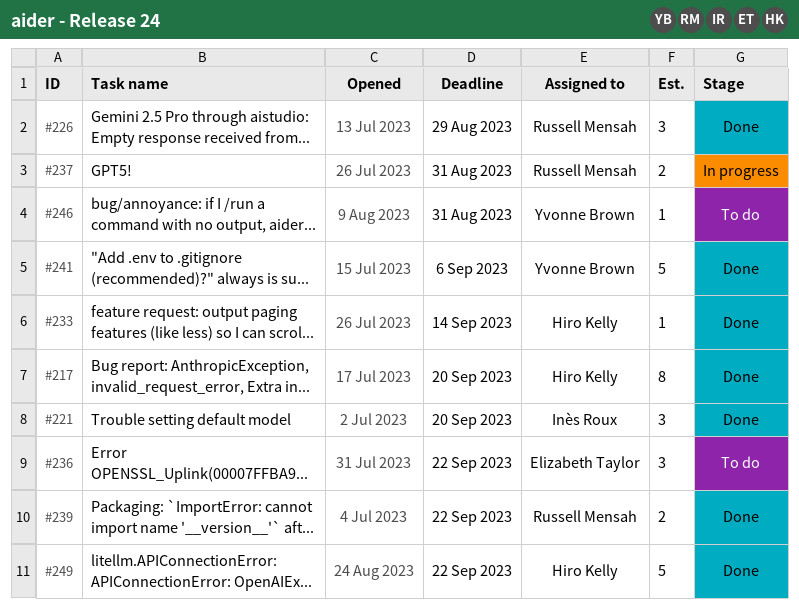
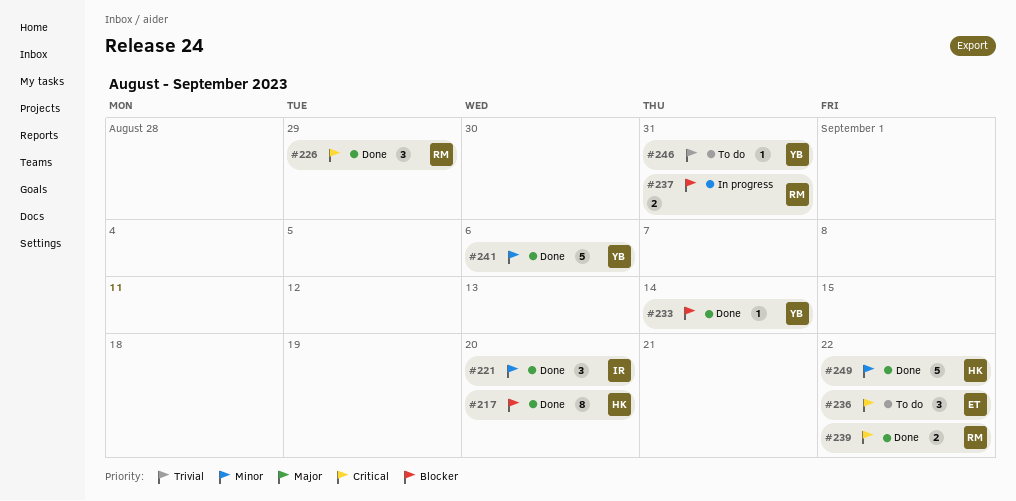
#233, owner: Hiro Kelly -> Yvonne Brown

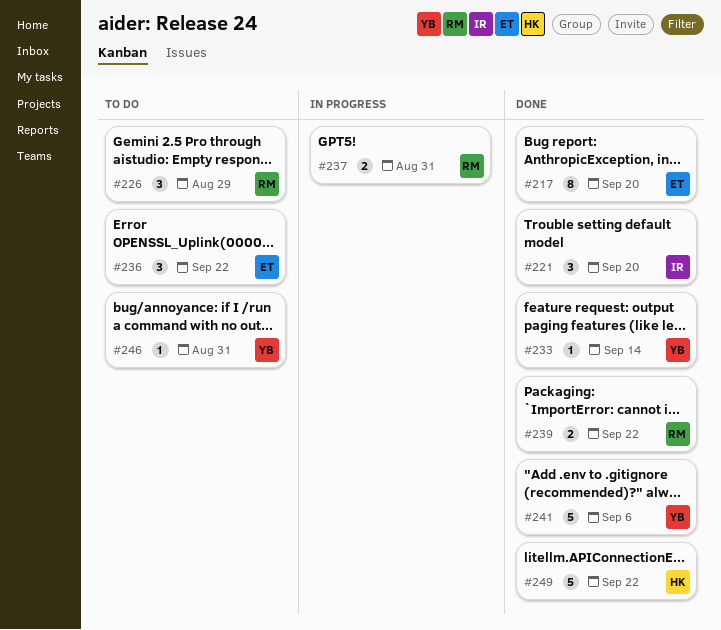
#217, owner: HK -> ET
#226, status: Done -> To do

